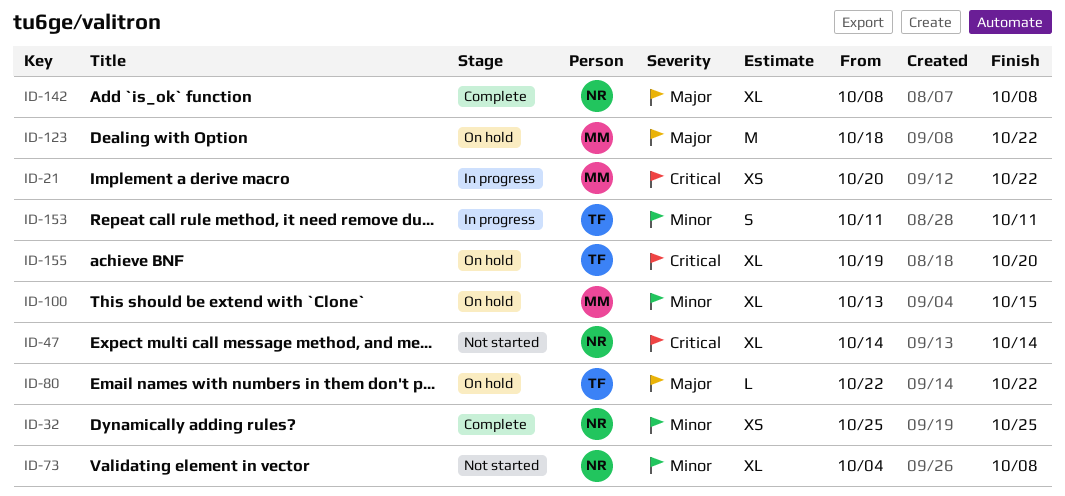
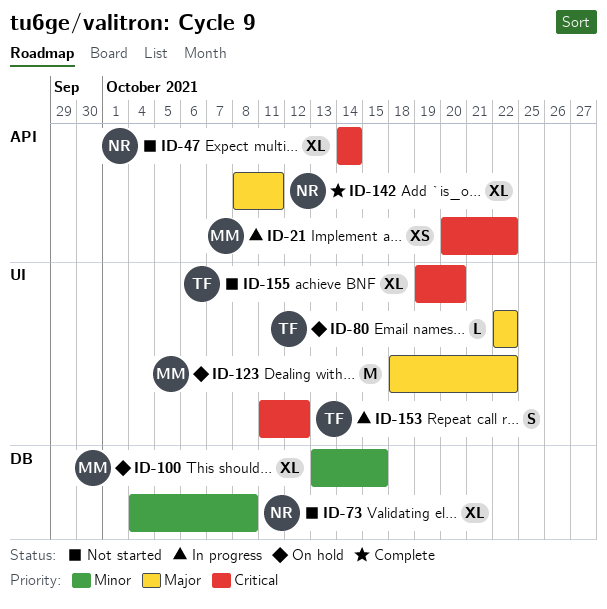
ID-32: present -> none
ID-142, due: Oct 8 -> Oct 11
ID-153, priority: Minor -> Critical
ID-153, due: Oct 11 -> Oct 12
ID-155, status: On hold -> Not started

